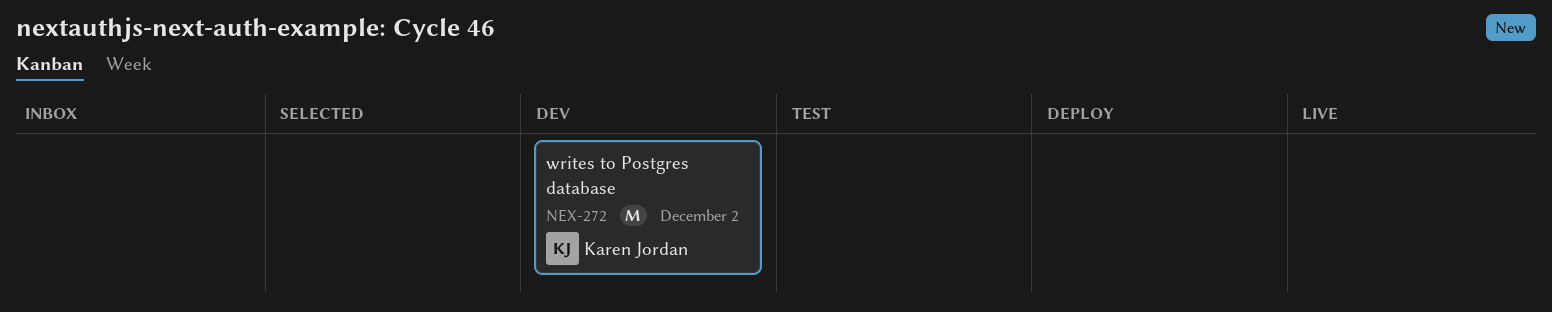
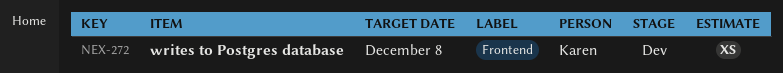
NEX-272, estimate: M -> XS
NEX-272, due: Dec 2 -> Dec 8

